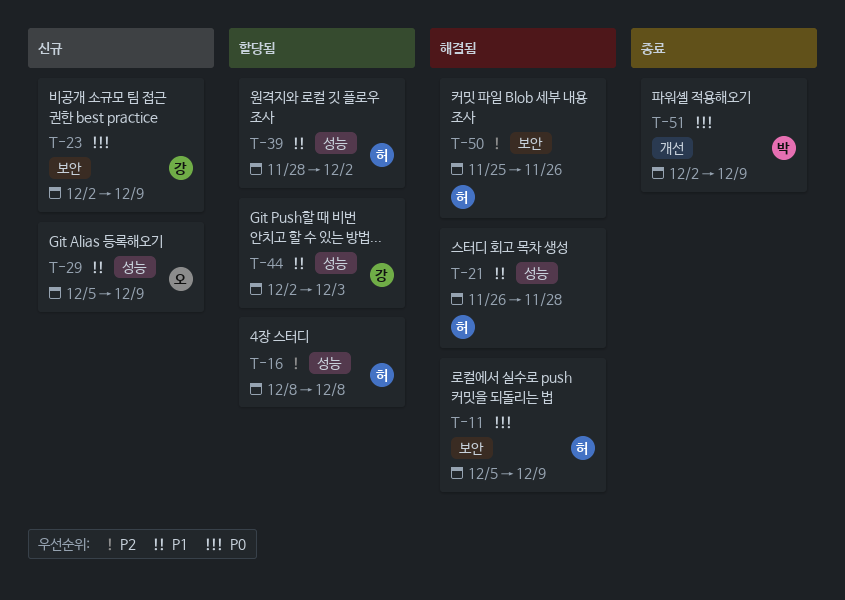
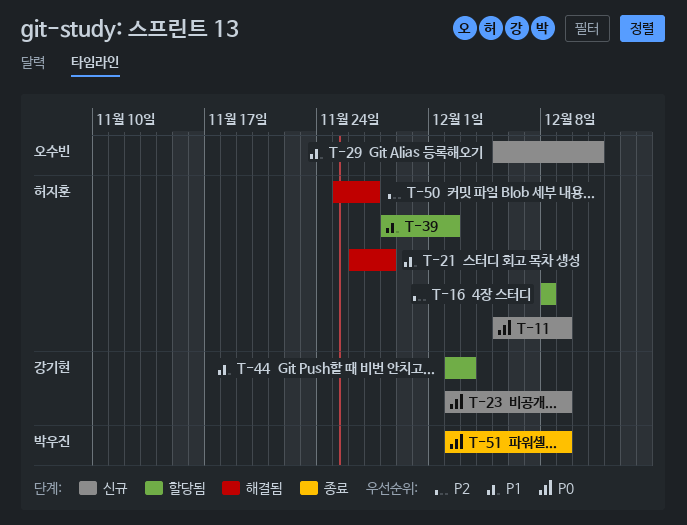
T-11, status: 해결됨 -> 신규
T-29, due: Dec 9 -> Dec 11
T-50, due: Nov 26 -> Nov 27

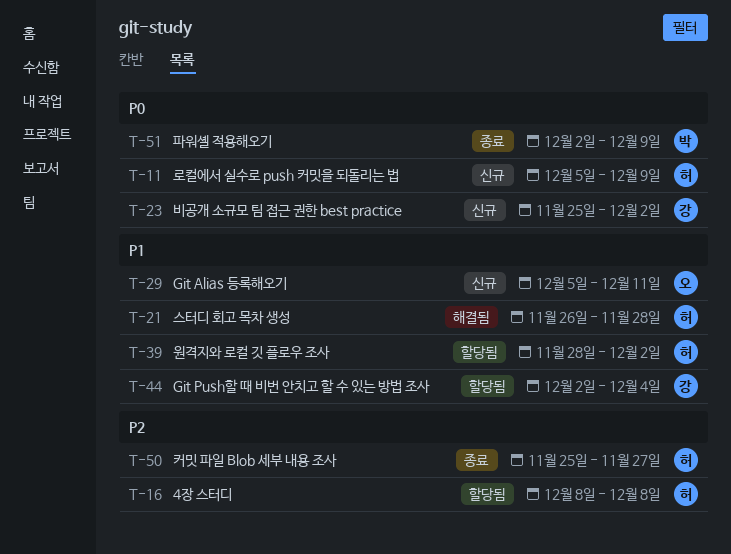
T-23, start: Dec 2 -> Nov 25
T-23, due: Dec 9 -> Dec 2
T-44, due: Dec 3 -> Dec 4
T-50, status: 해결됨 -> 종료

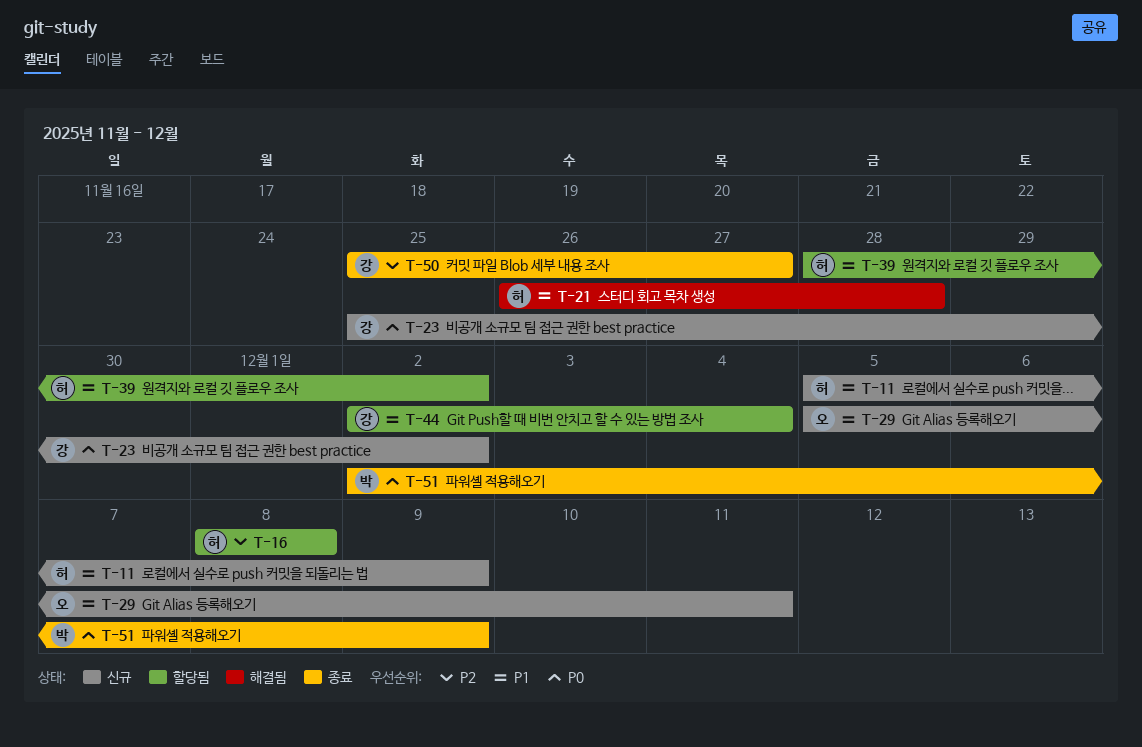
T-11, priority: P0 -> P1
T-50, owner: 허 -> 강

